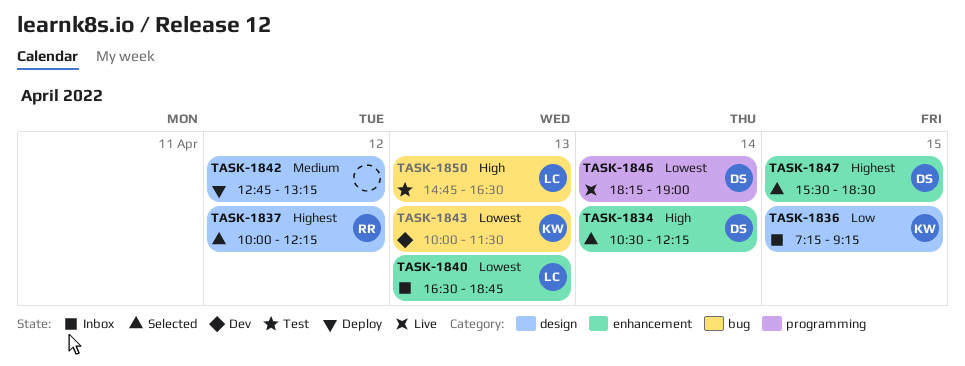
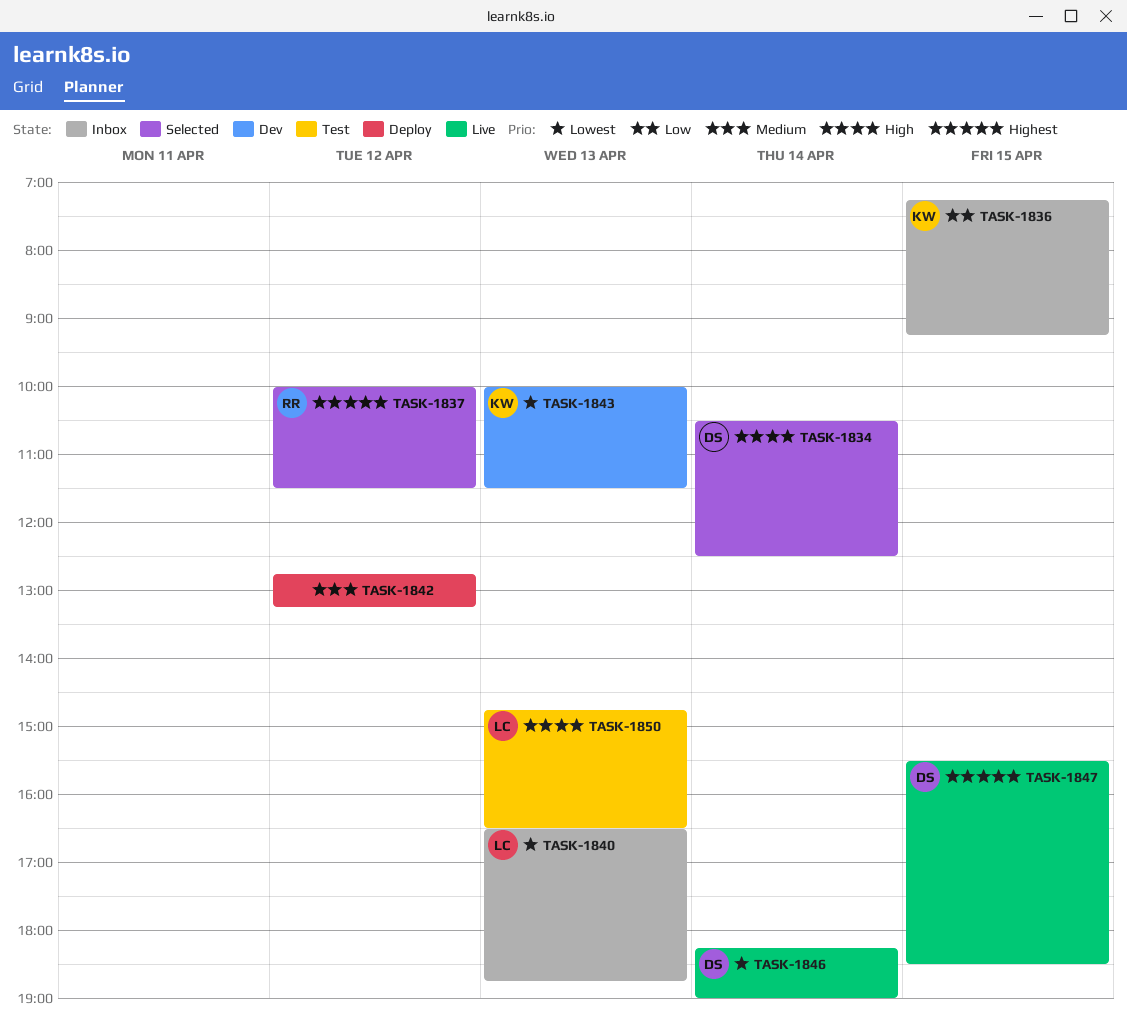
TASK-1834, ends: 12:15 -> 12:30
TASK-1837, ends: 12:15 -> 11:30
TASK-1847, status: Selected -> Live

